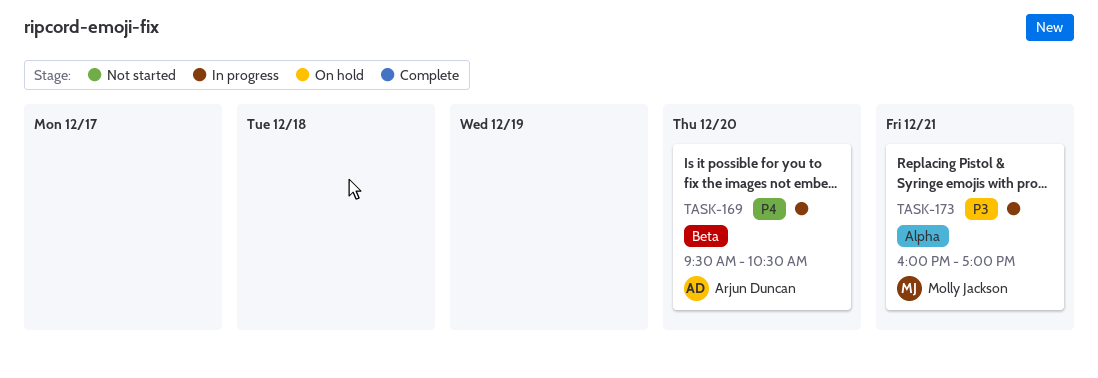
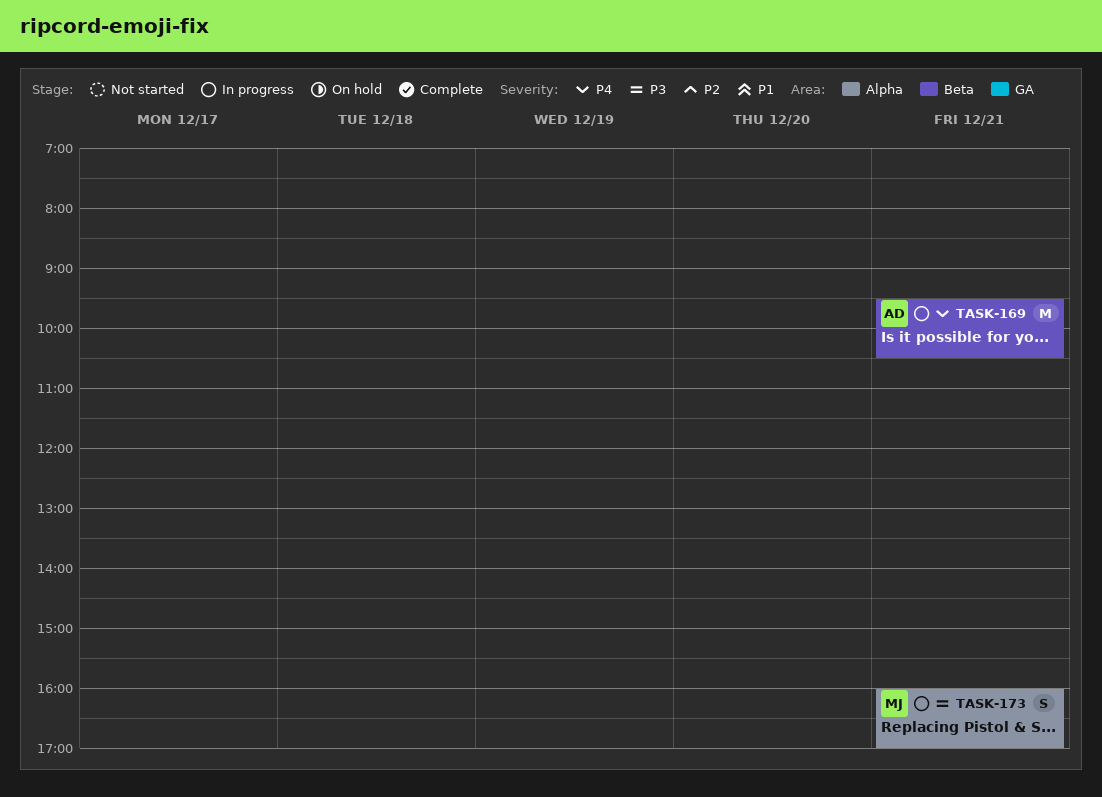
TASK-169, day: Dec 20 -> Dec 21

